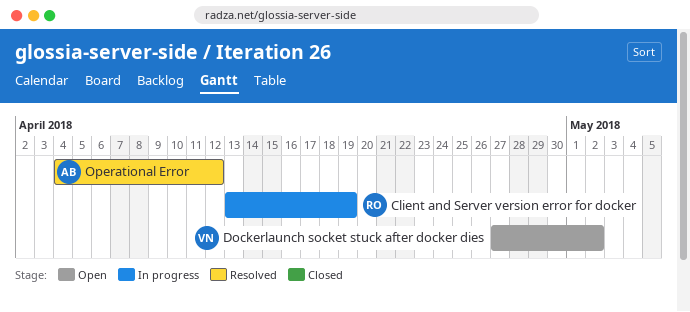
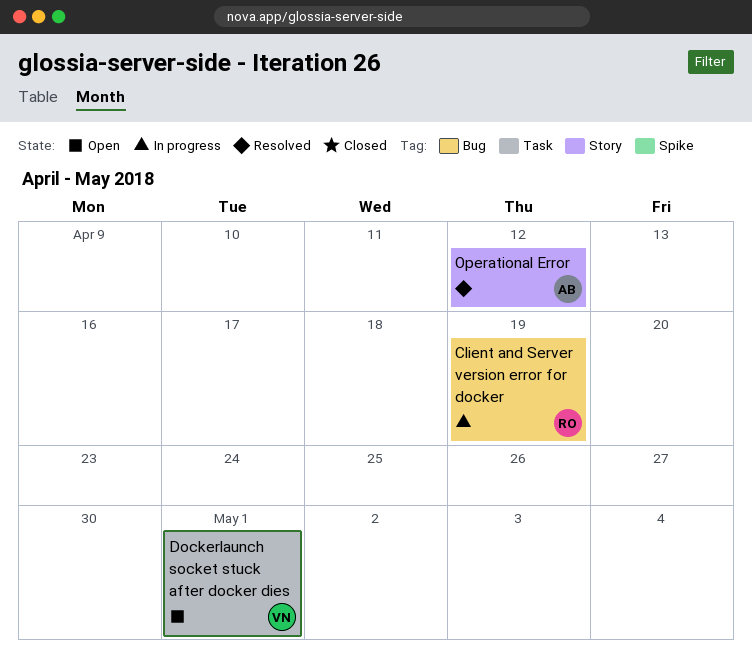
Dockerlaunch socket stuck after docker dies, due: May 2 -> May 1

